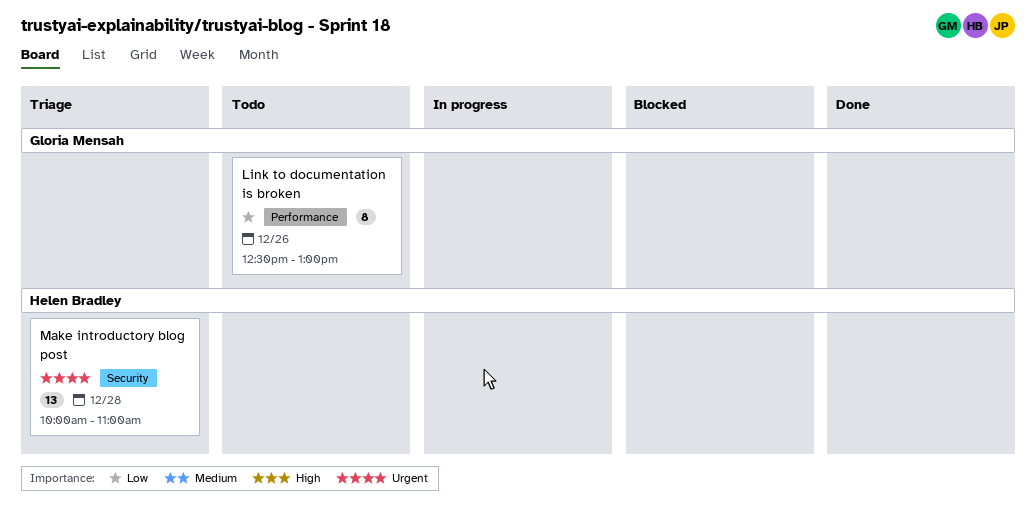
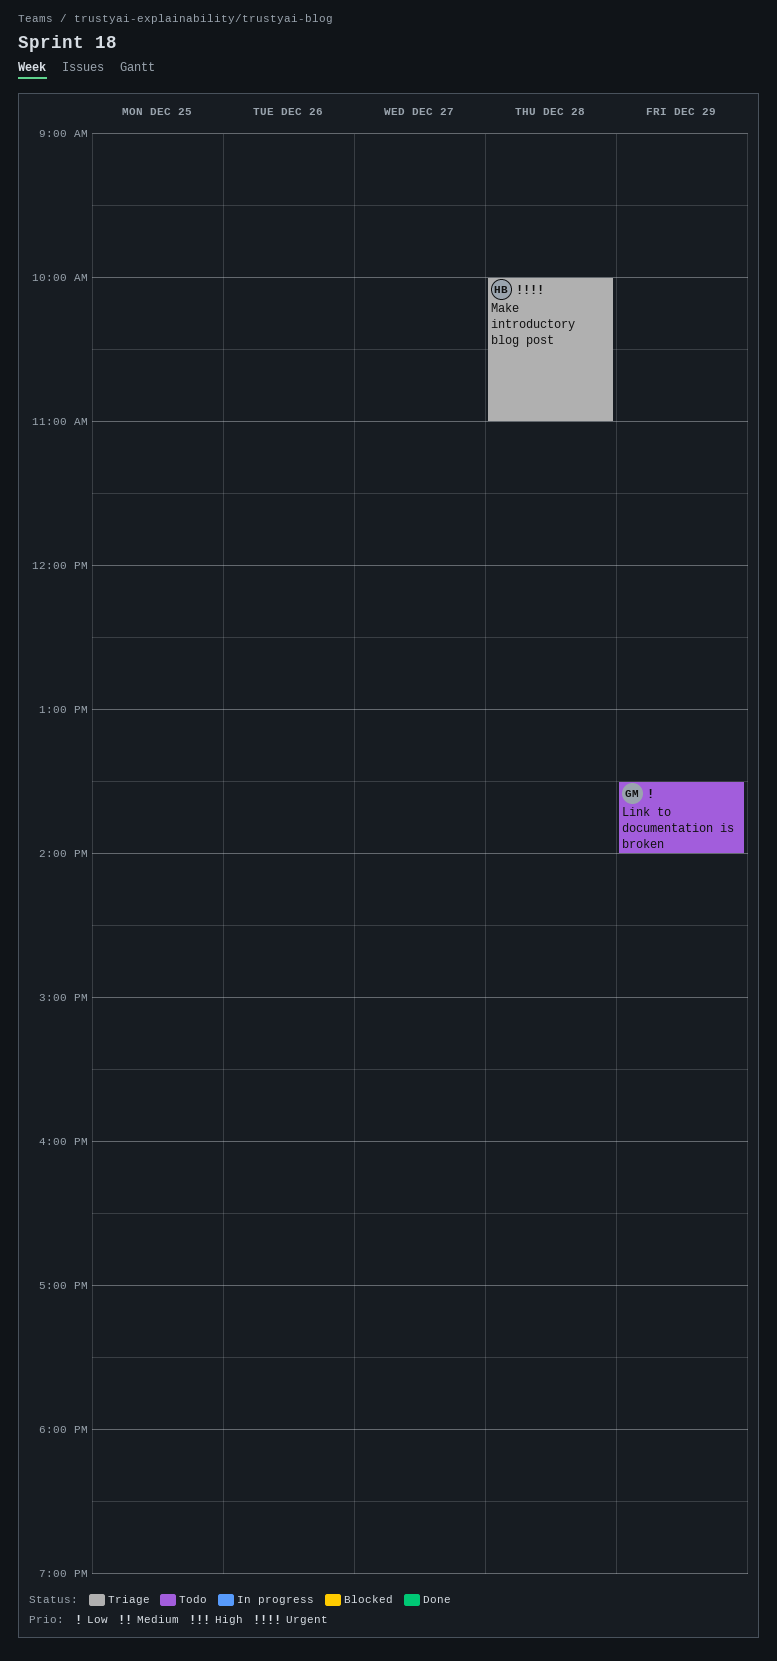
Link to documentation is broken, day: Dec 26 -> Dec 29
Link to documentation is broken, begins: 12:30 -> 13:30
Link to documentation is broken, ends: 13:00 -> 14:00

